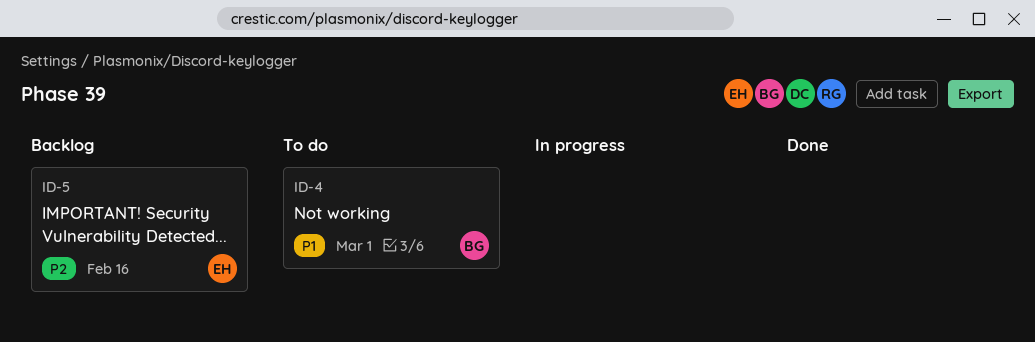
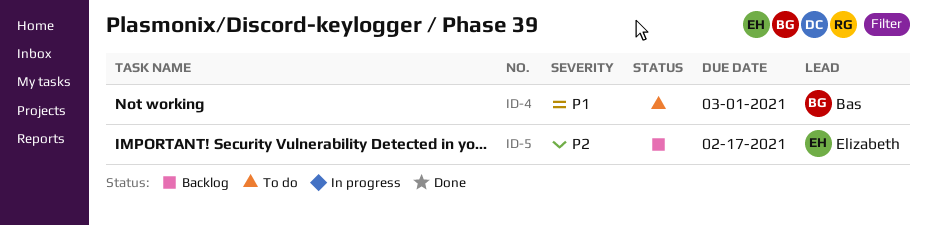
ID-5, due: Feb 16 -> Feb 17

